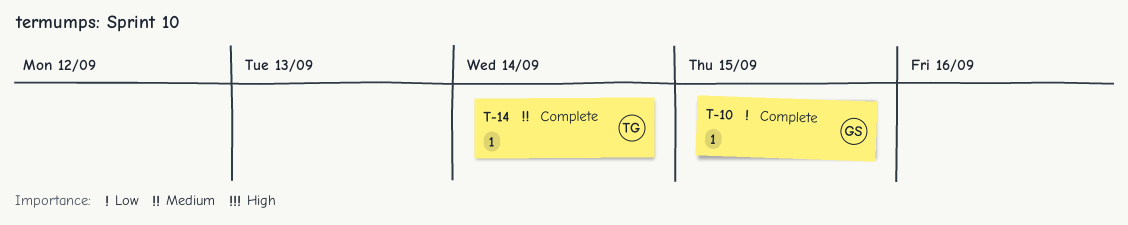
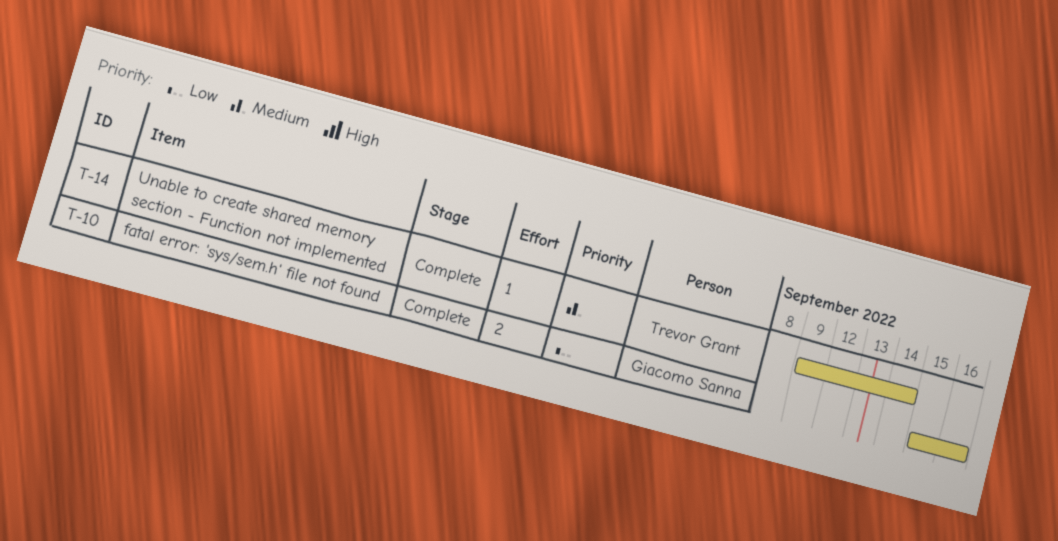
T-10, estimate: 1 -> 2
T-10, due: Sep 15 -> Sep 16

